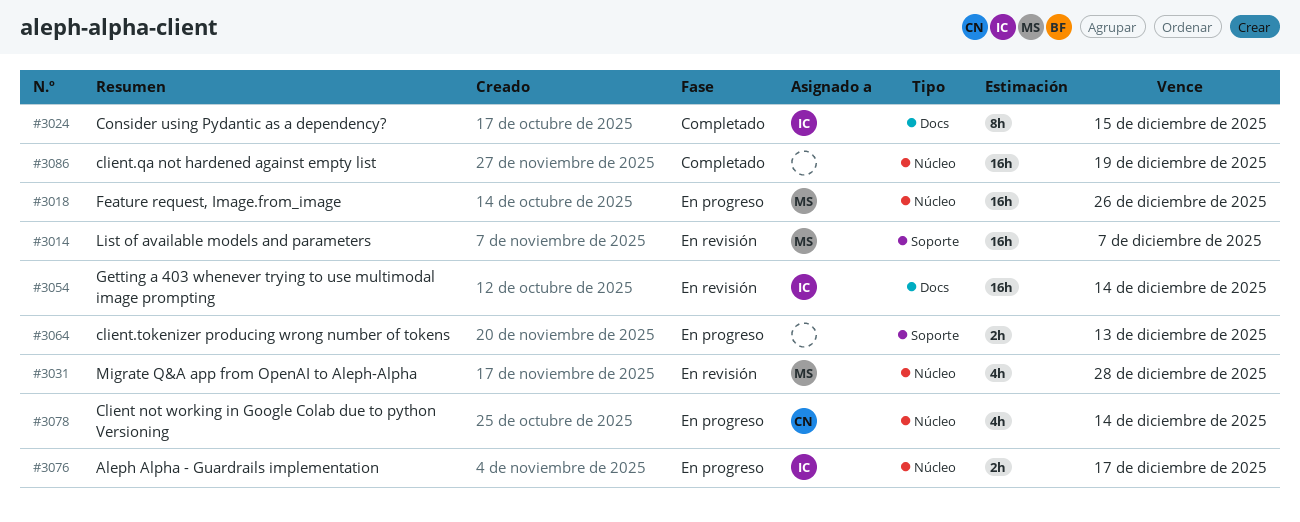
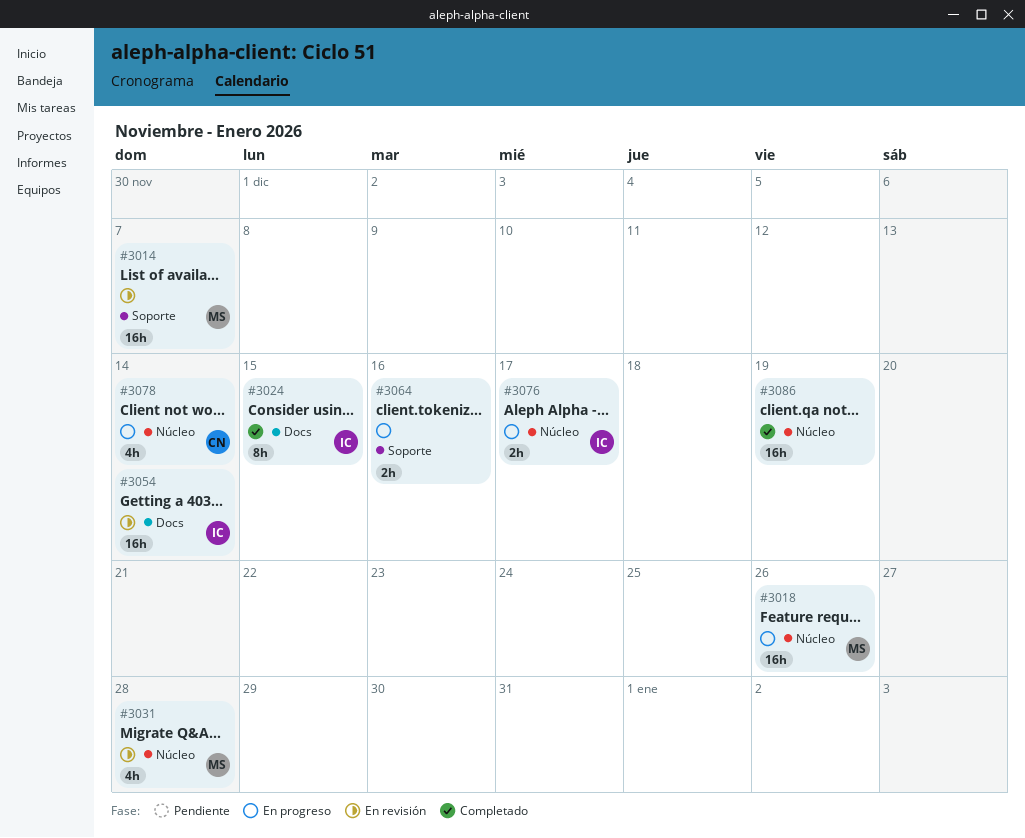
#3064, due: Dec 13 -> Dec 16

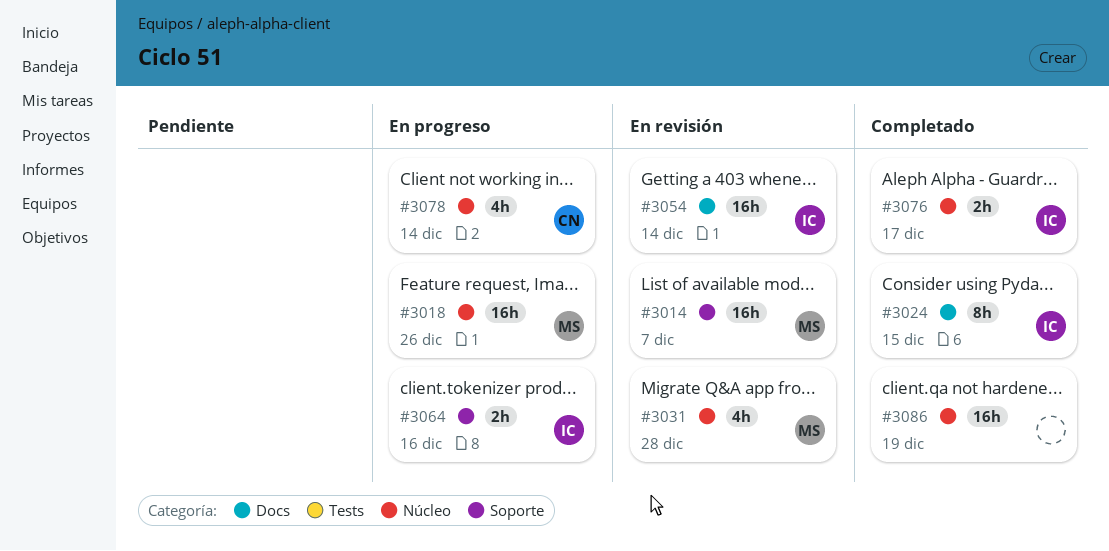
#3064, owner: none -> IC
#3076, status: En progreso -> Completado

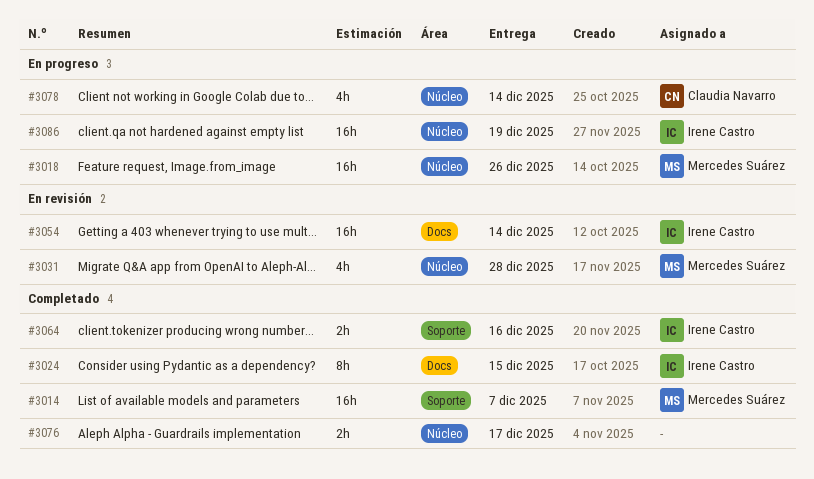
#3014, status: En revisión -> Completado
#3064, status: En progreso -> Completado
#3076, owner: Irene Castro -> none
#3086, status: Completado -> En progreso
#3086, owner: none -> Irene Castro

